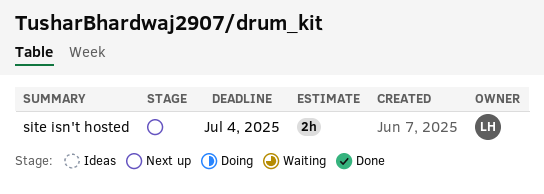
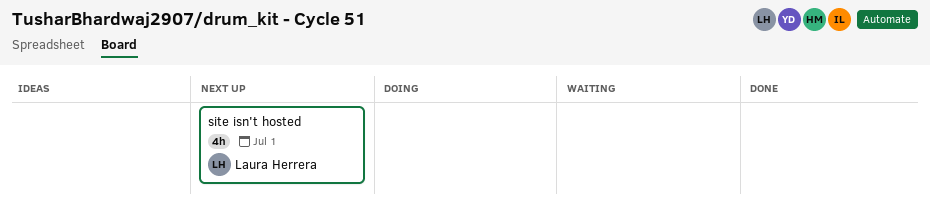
site isn't hosted, estimate: 2h -> 4h
site isn't hosted, due: Jul 4 -> Jul 1

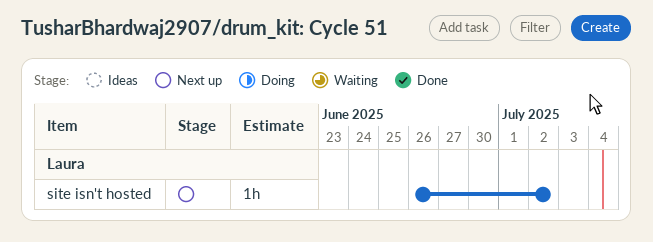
site isn't hosted, estimate: 4h -> 1h
site isn't hosted, due: Jul 1 -> Jul 2

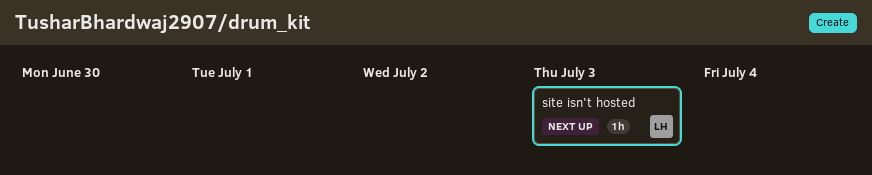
site isn't hosted, due: Jul 2 -> Jul 3

